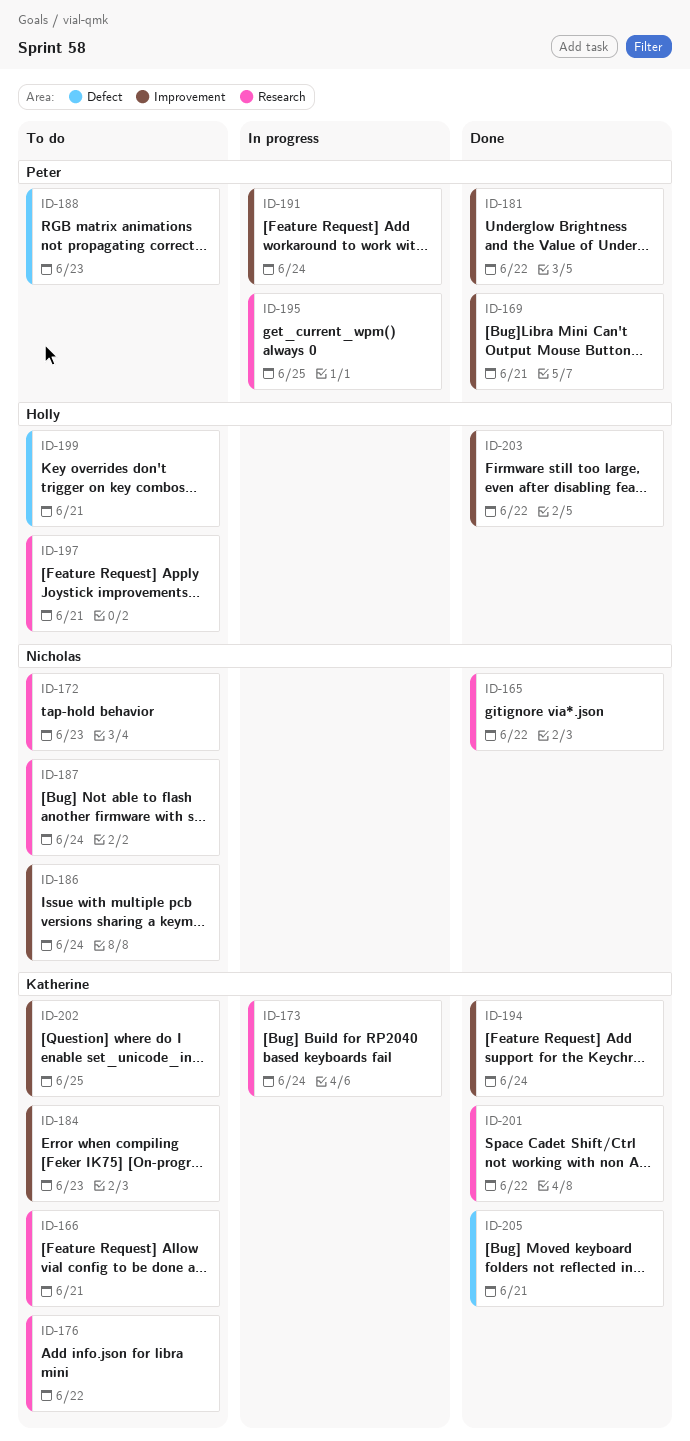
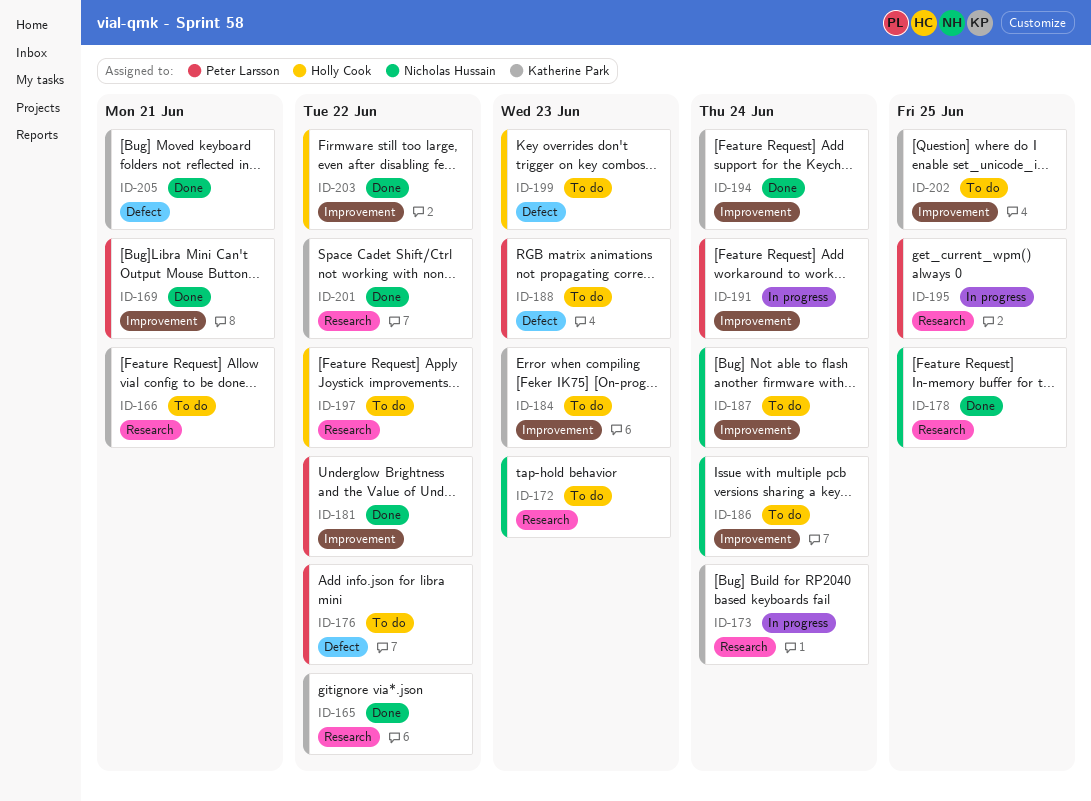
ID-165, owner: Nicholas Hussain -> Katherine Park
ID-176, owner: Katherine Park -> Peter Larsson
ID-176, label: Research -> Defect
ID-178: none -> present
ID-187, label: Research -> Improvement
ID-197, due: Jun 21 -> Jun 22
ID-199, due: Jun 21 -> Jun 23

